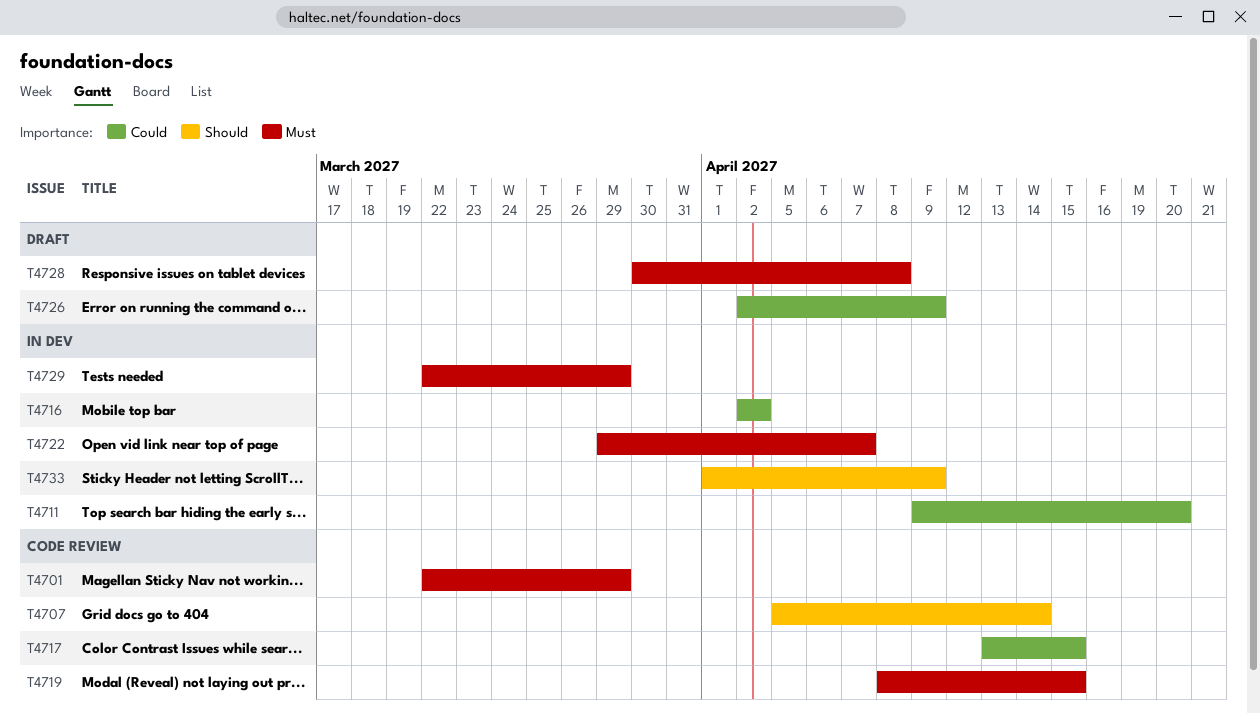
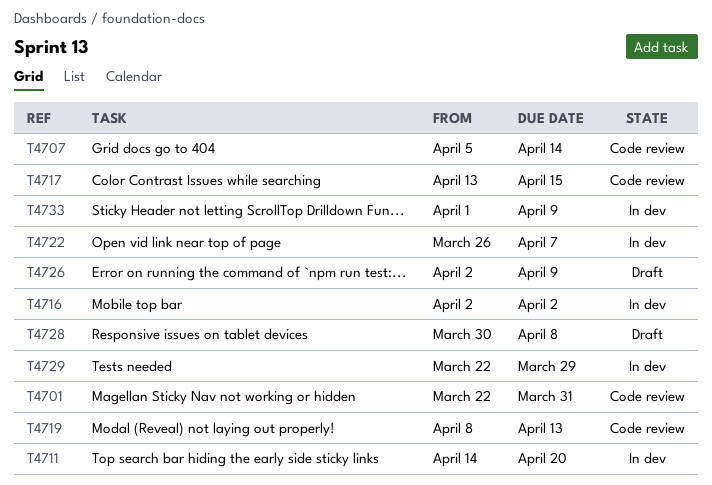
T4701, due: Mar 29 -> Mar 31
T4711, start: Apr 9 -> Apr 14
T4719, due: Apr 15 -> Apr 13
T4722, start: Mar 29 -> Mar 26

